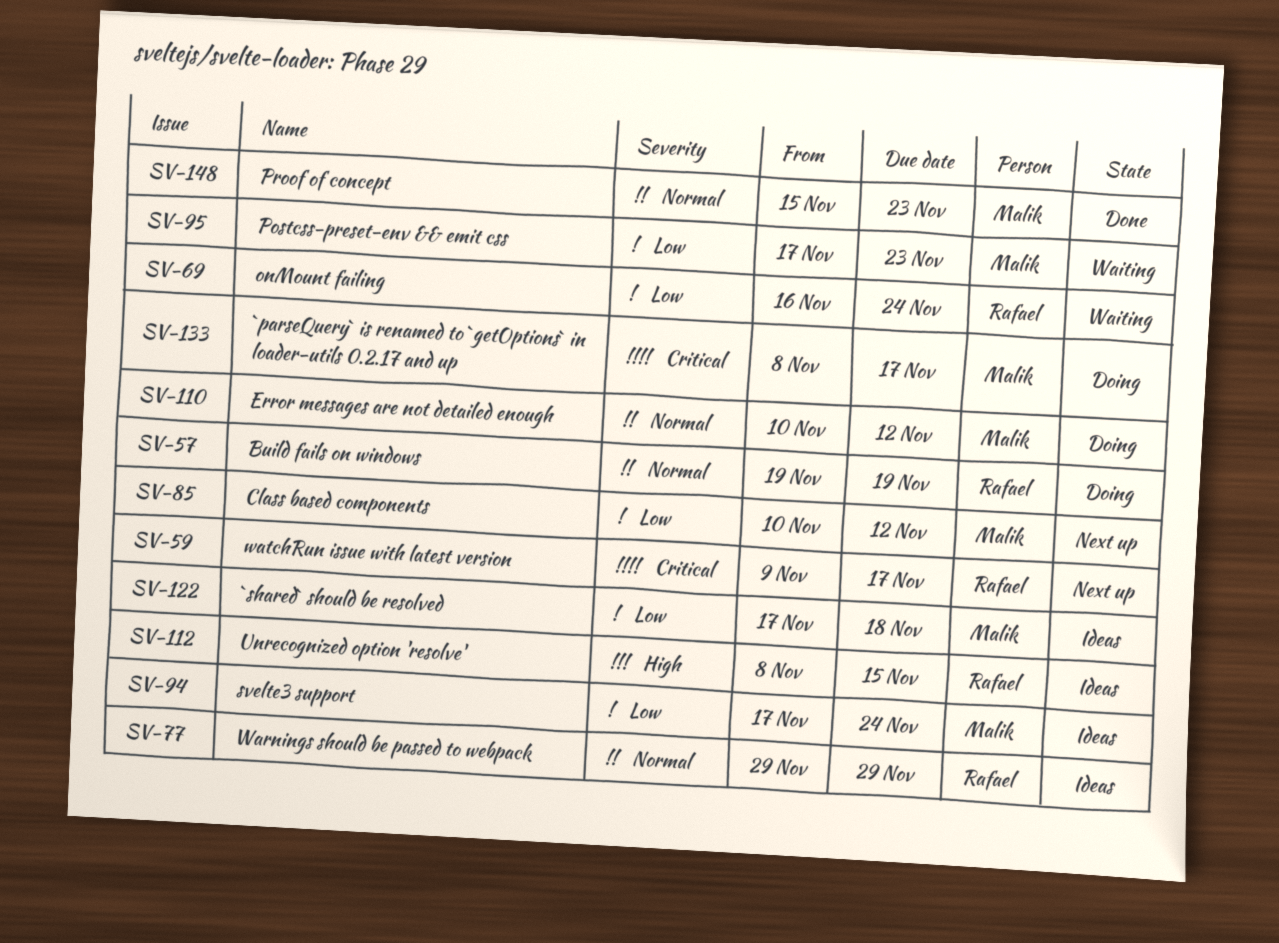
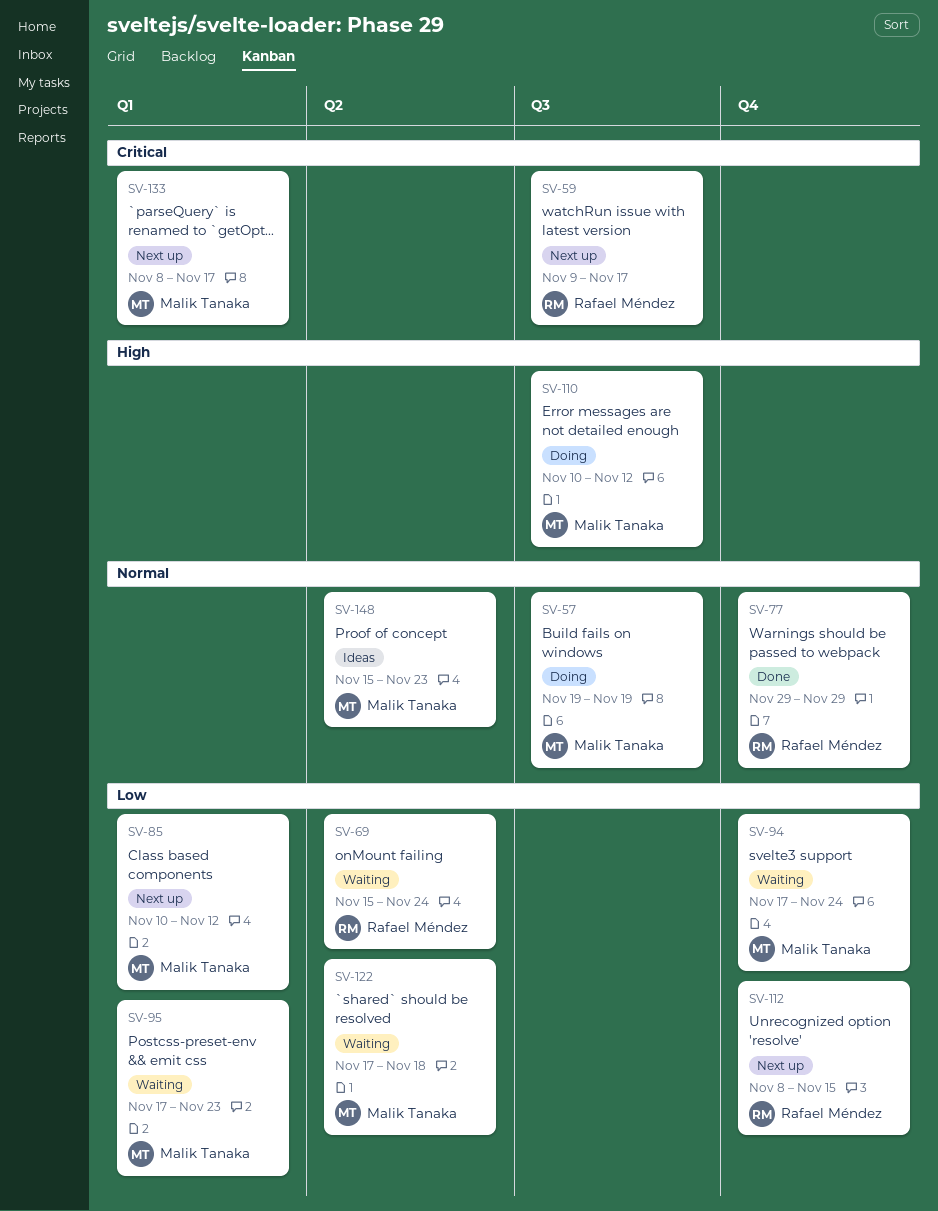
SV-57, owner: Rafael Méndez -> Malik Tanaka
SV-69, start: Nov 16 -> Nov 15
SV-77, status: Ideas -> Done
SV-94, status: Ideas -> Waiting
SV-110, priority: Normal -> High
SV-112, status: Ideas -> Next up
SV-112, priority: High -> Low
SV-122, status: Ideas -> Waiting
SV-133, status: Doing -> Next up
SV-148, status: Done -> Ideas

